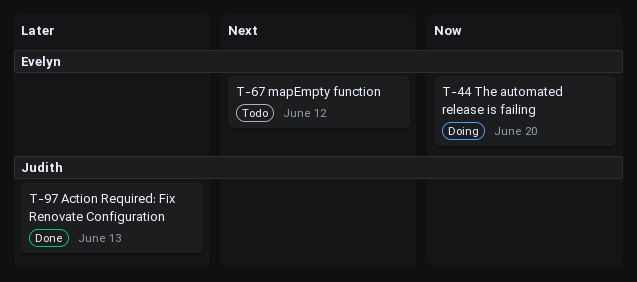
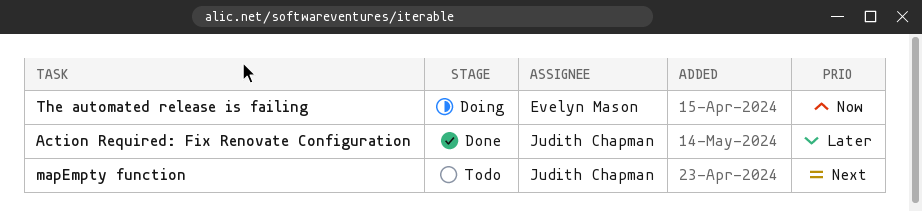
mapEmpty function, owner: Evelyn Mason -> Judith Chapman

